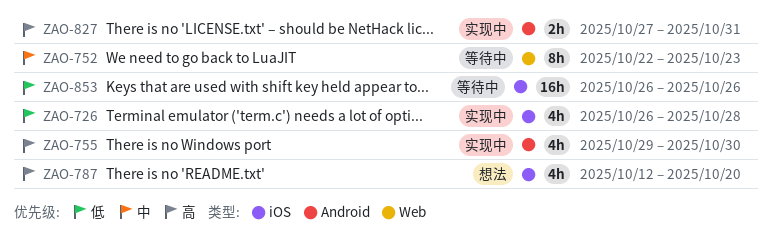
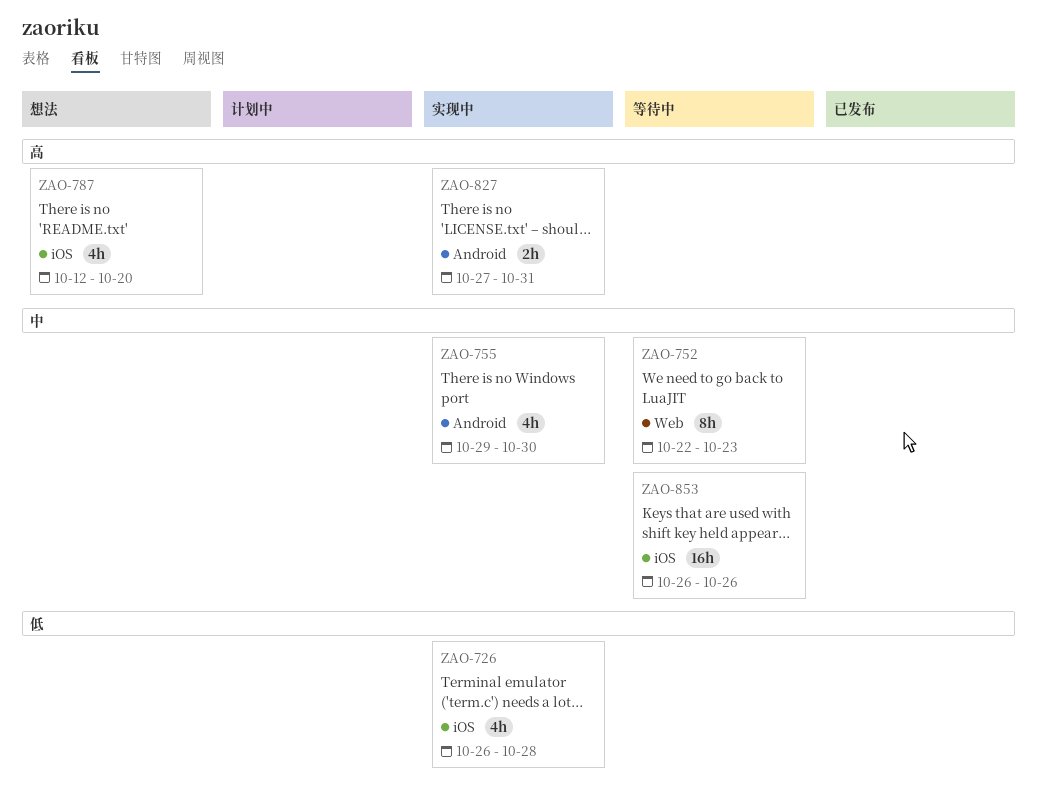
ZAO-755, priority: 高 -> 中
ZAO-853, priority: 低 -> 中

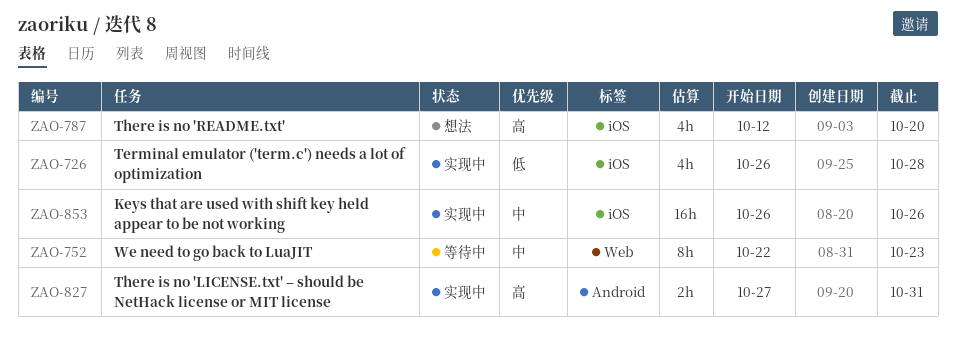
ZAO-755: present -> none
ZAO-853, status: 等待中 -> 实现中

